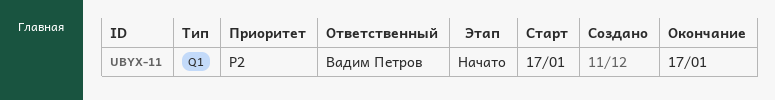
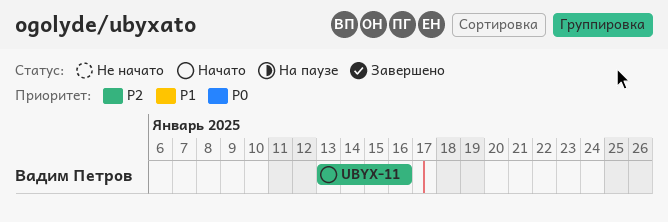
UBYX-11, start: Jan 17 -> Jan 13
UBYX-11, due: Jan 17 -> Jan 16

